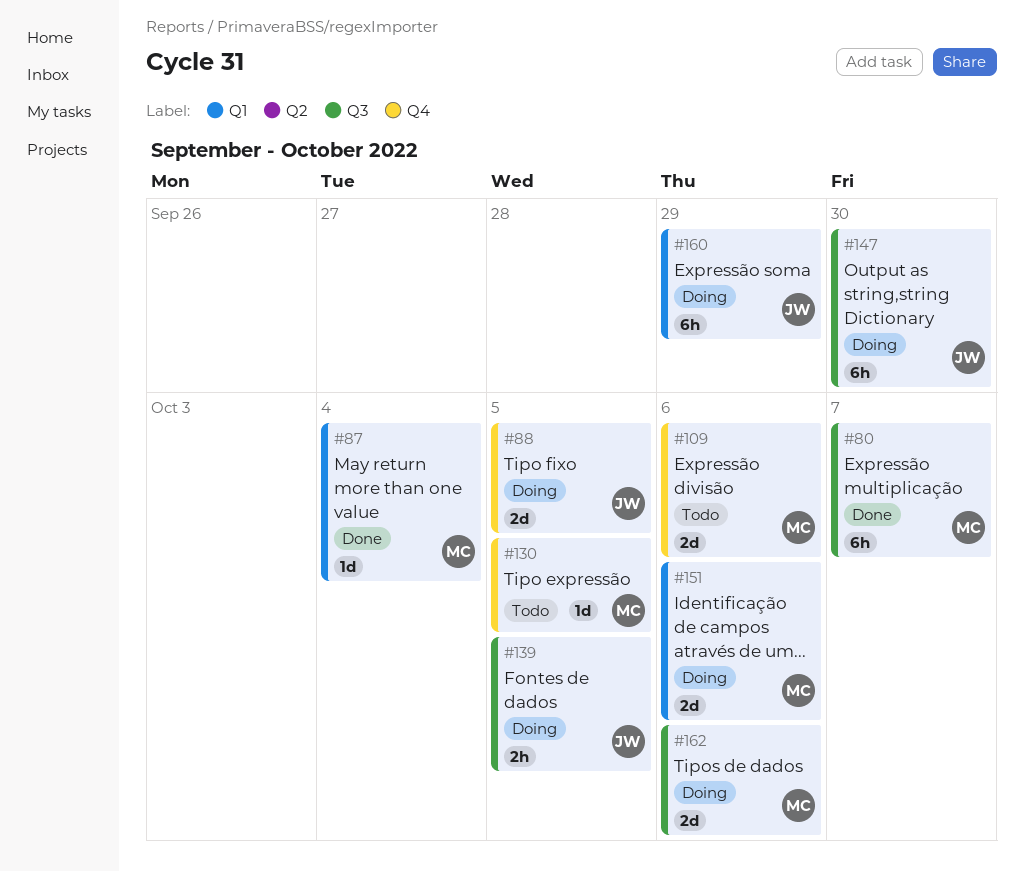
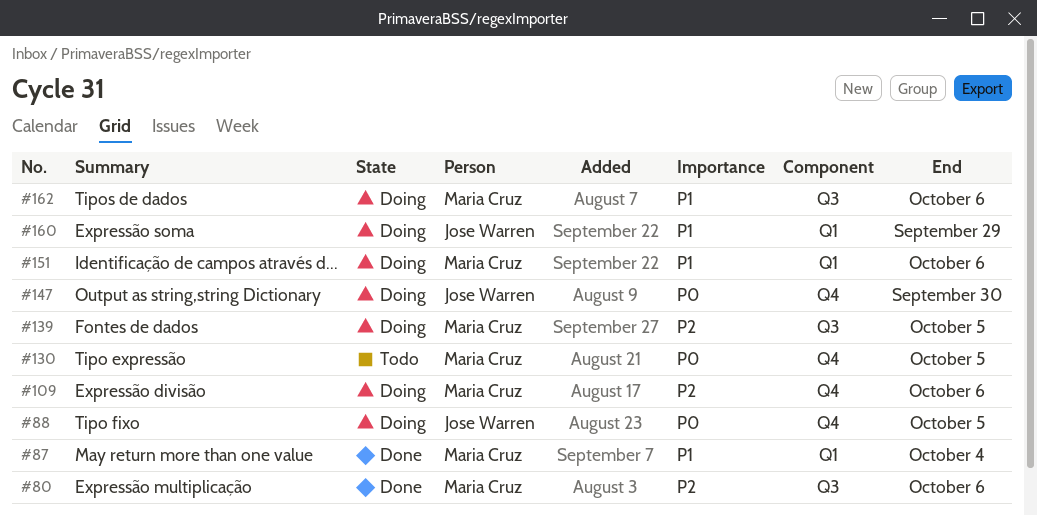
#80, due: Oct 7 -> Oct 6
#109, status: Todo -> Doing
#139, owner: Jose Warren -> Maria Cruz
#147, label: Q3 -> Q4

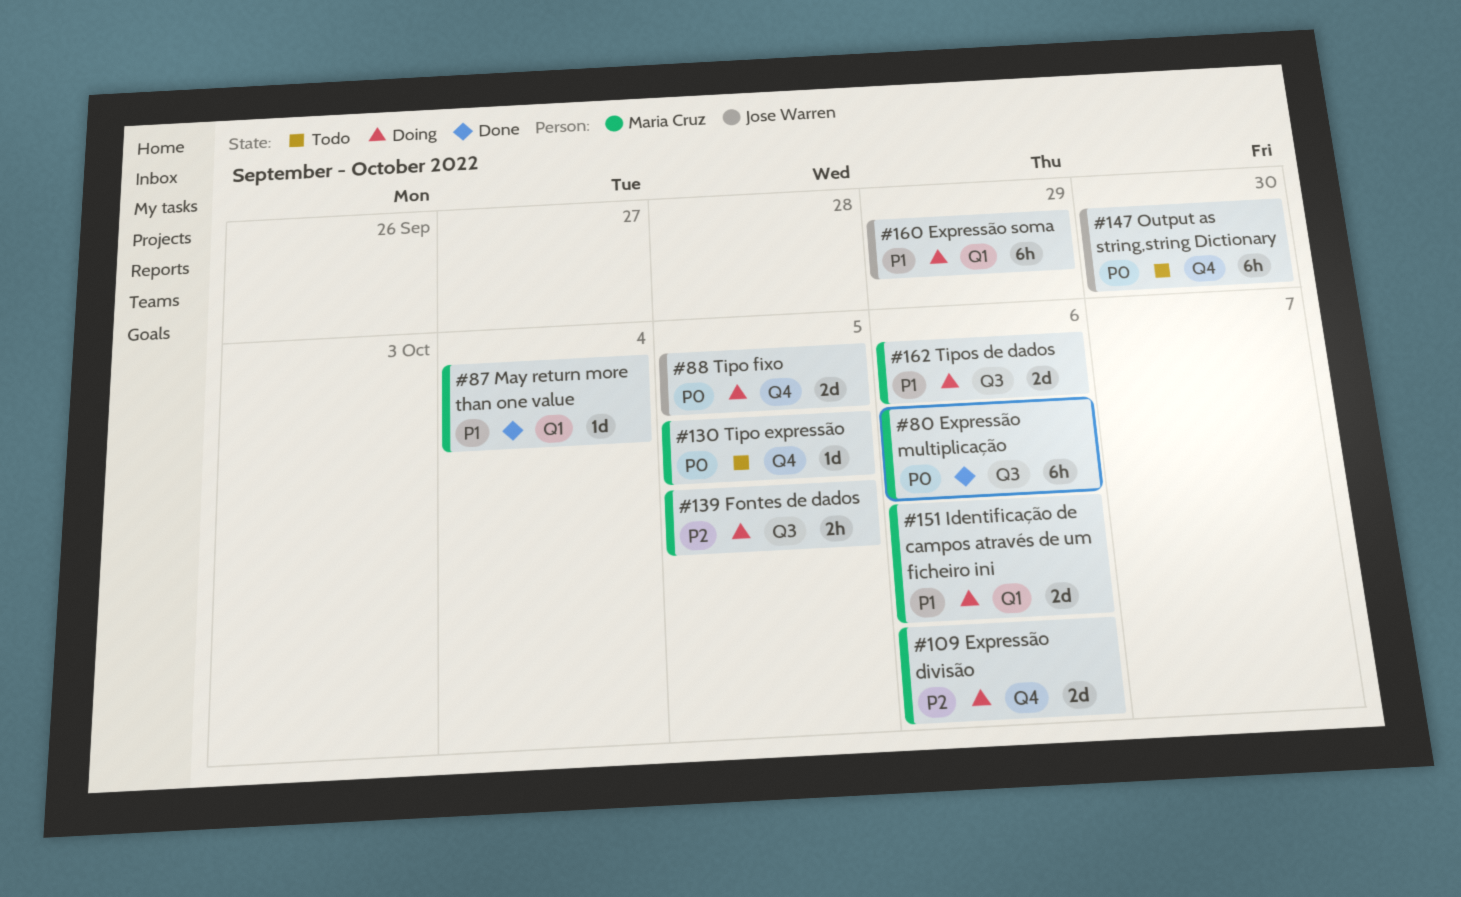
#80, priority: P2 -> P0
#147, status: Doing -> Todo

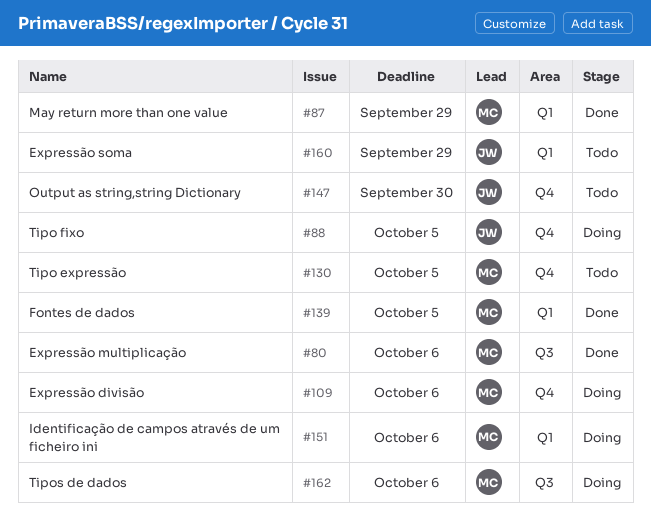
#87, due: Oct 4 -> Sep 29
#139, status: Doing -> Done
#139, label: Q3 -> Q1
#160, status: Doing -> Todo

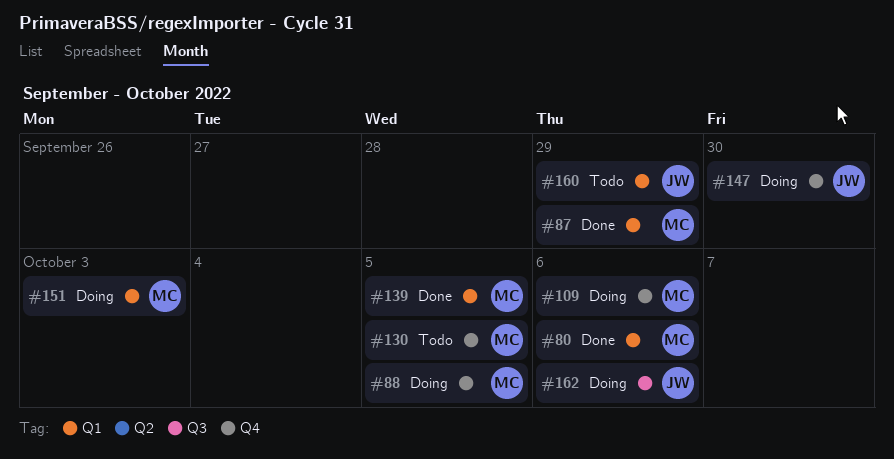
#80, label: Q3 -> Q1
#88, owner: JW -> MC
#147, status: Todo -> Doing
#151, due: Oct 6 -> Oct 3
#162, owner: MC -> JW

